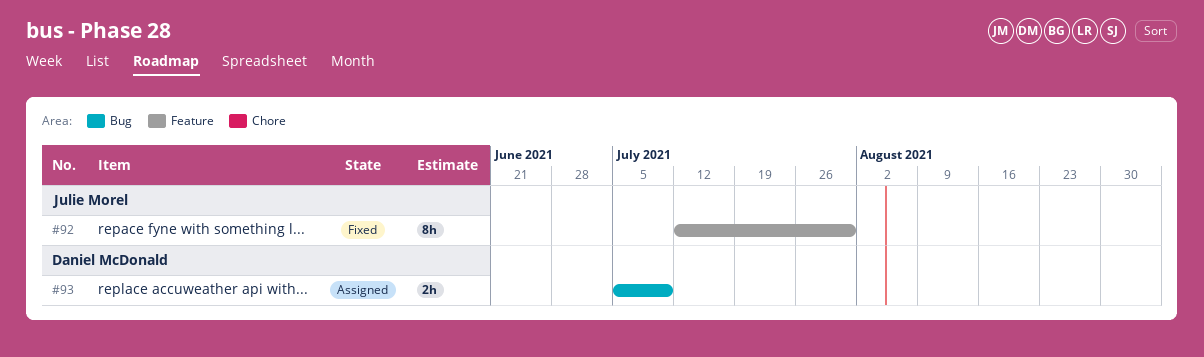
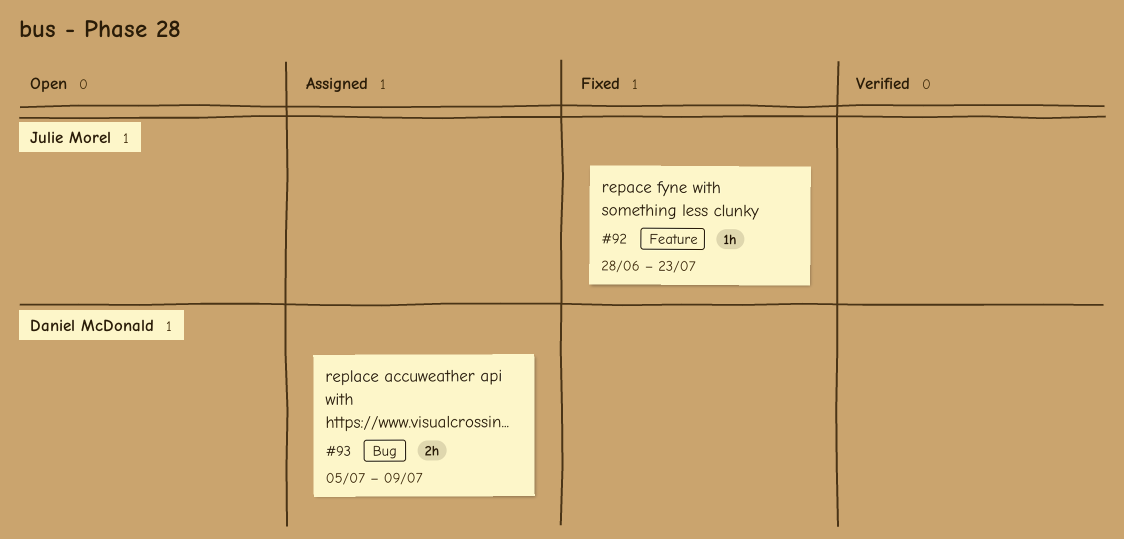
#92, estimate: 8h -> 1h
#92, start: Jul 12 -> Jun 28
#92, due: Jul 30 -> Jul 23

